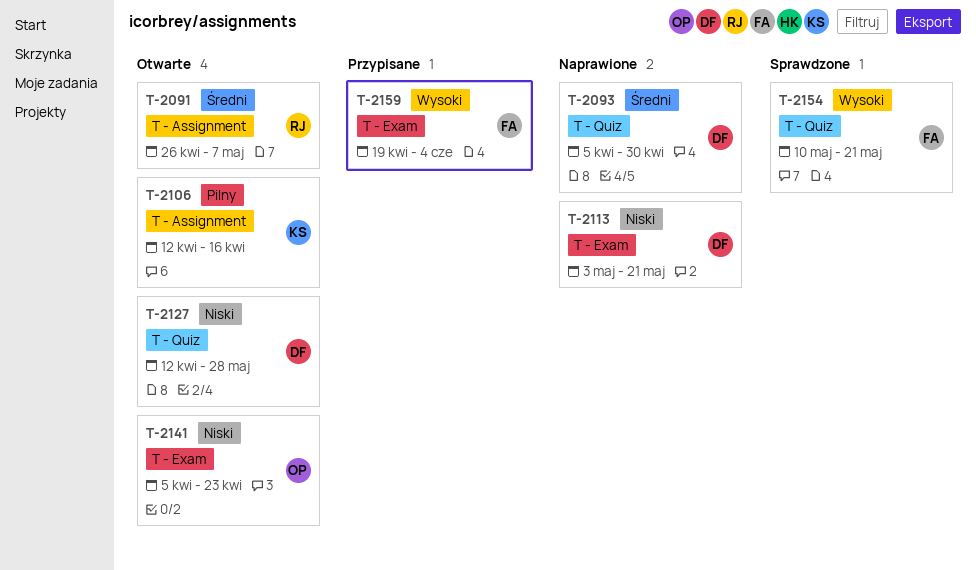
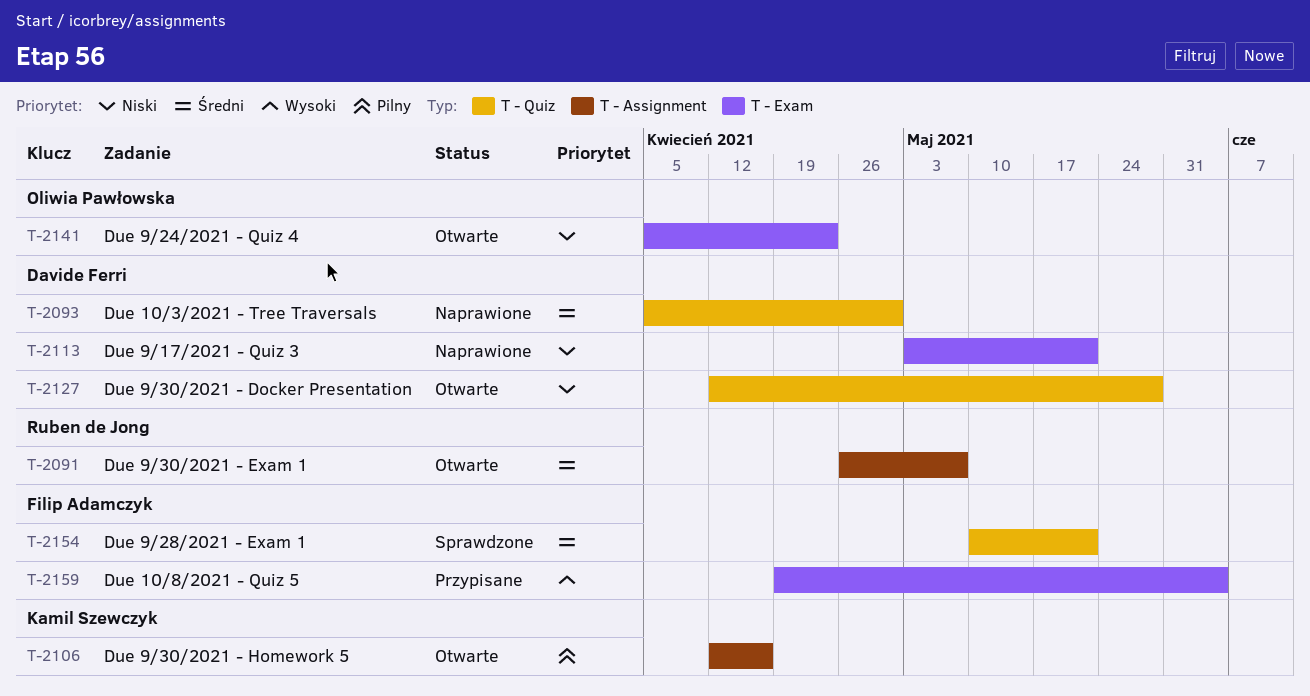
T-2154, priority: Wysoki -> Średni

